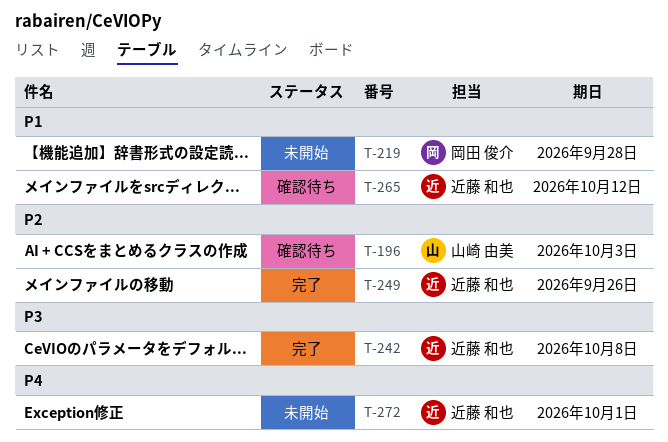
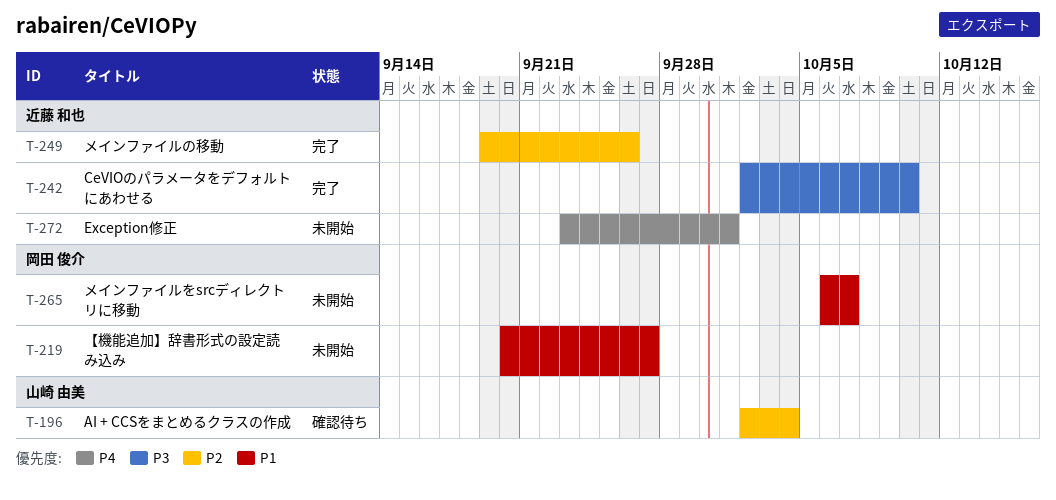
T-196, due: Oct 3 -> Oct 4
T-219, due: Sep 28 -> Sep 27
T-242, due: Oct 8 -> Oct 10
T-265, status: 確認待ち -> 未開始
T-265, owner: 近藤 和也 -> 岡田 俊介
T-265, due: Oct 12 -> Oct 7

